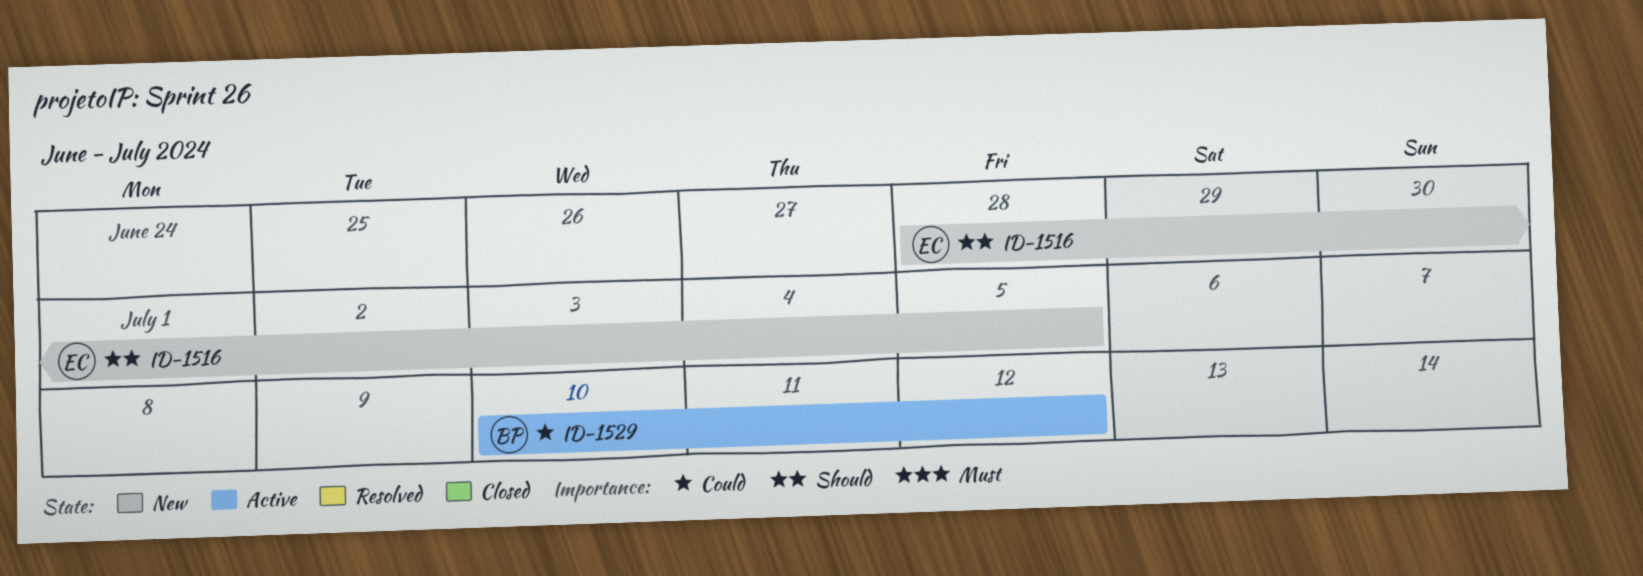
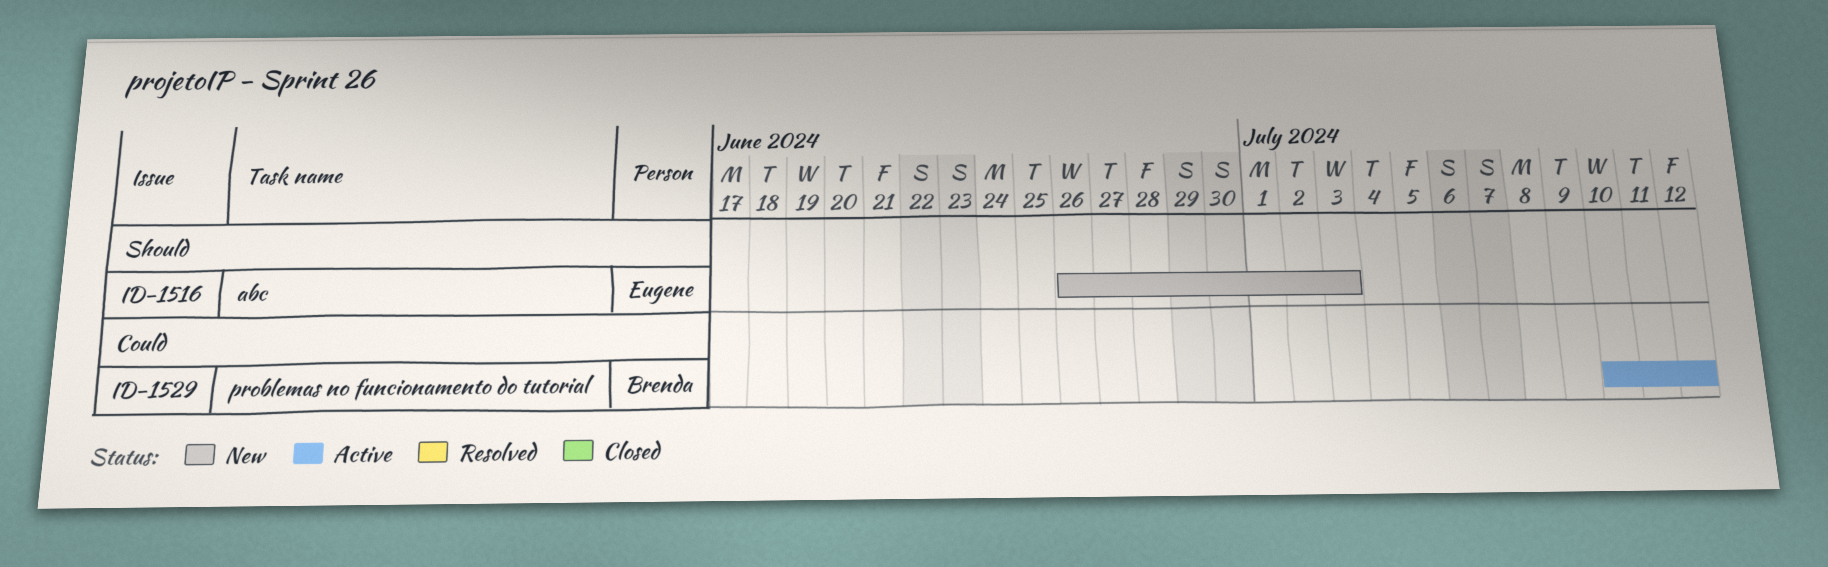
ID-1516, start: Jun 28 -> Jun 26
ID-1516, due: Jul 5 -> Jul 3

